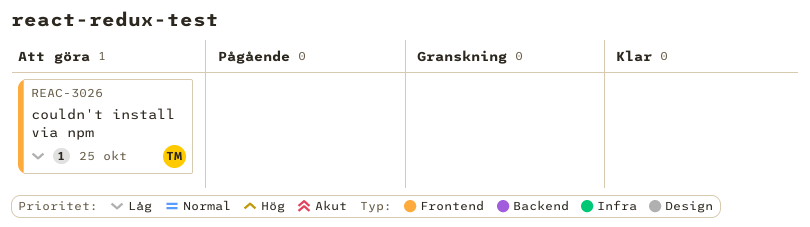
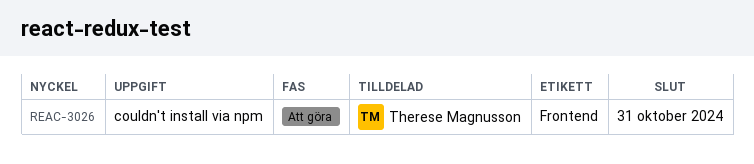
REAC-3026, due: Oct 25 -> Oct 31

